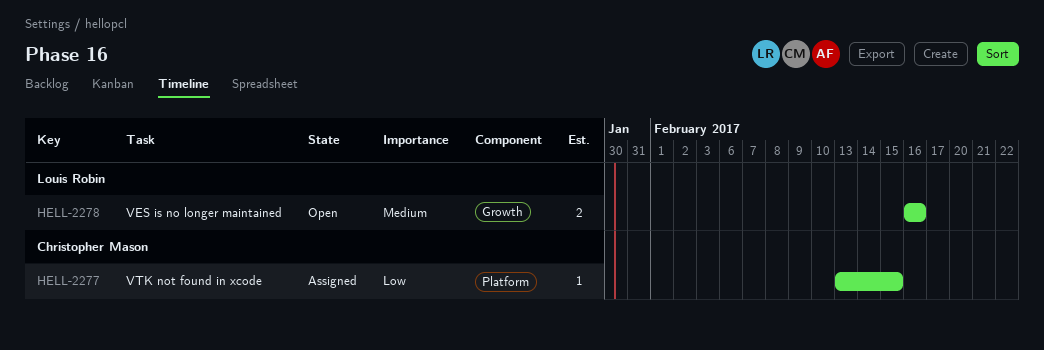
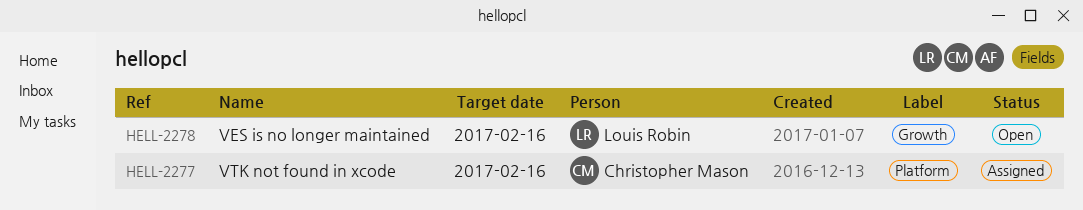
HELL-2277, due: Feb 15 -> Feb 16

